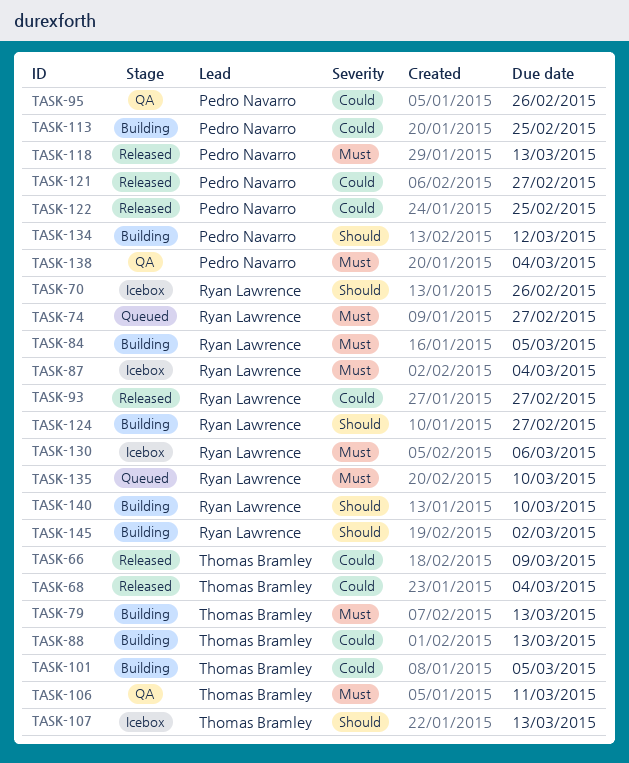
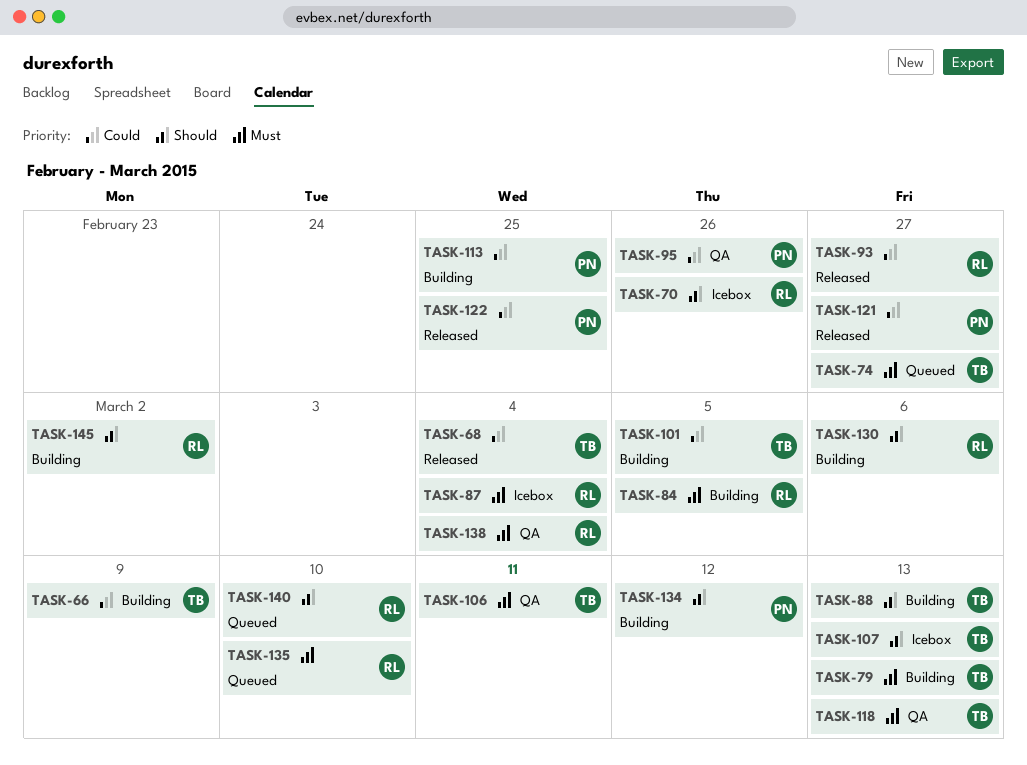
TASK-66, status: Released -> Building
TASK-74, owner: Ryan Lawrence -> Thomas Bramley
TASK-88, priority: Could -> Should
TASK-118, status: Released -> QA
TASK-118, owner: Pedro Navarro -> Thomas Bramley
TASK-124: present -> none
TASK-130, status: Icebox -> Building
TASK-130, priority: Must -> Should
TASK-138, owner: Pedro Navarro -> Ryan Lawrence
TASK-140, status: Building -> Queued

